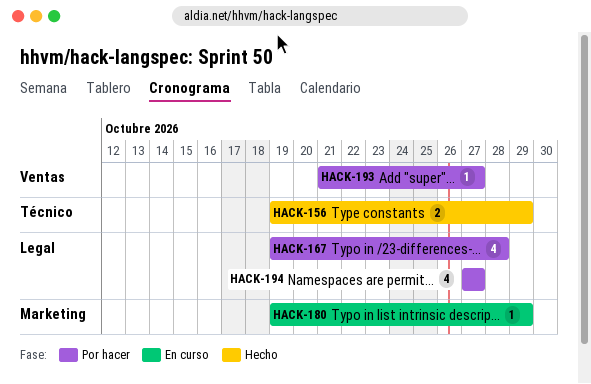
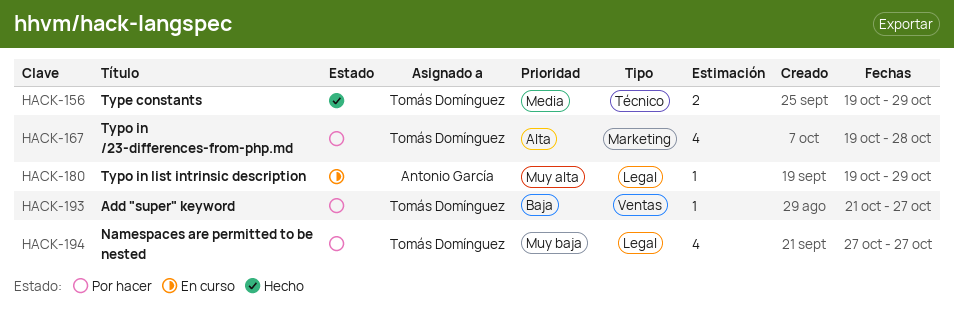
HACK-167, label: Legal -> Marketing
HACK-180, label: Marketing -> Legal

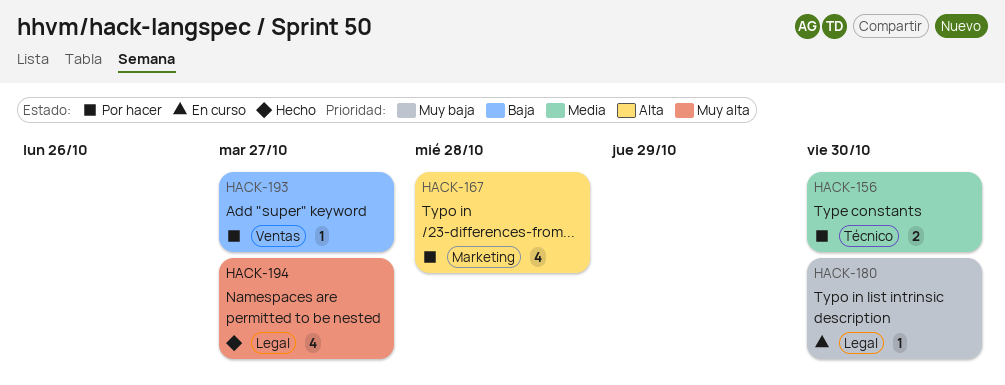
HACK-156, status: Hecho -> Por hacer
HACK-156, due: Oct 29 -> Oct 30
HACK-180, priority: Muy alta -> Muy baja
HACK-180, due: Oct 29 -> Oct 30
HACK-194, status: Por hacer -> Hecho
HACK-194, priority: Muy baja -> Muy alta

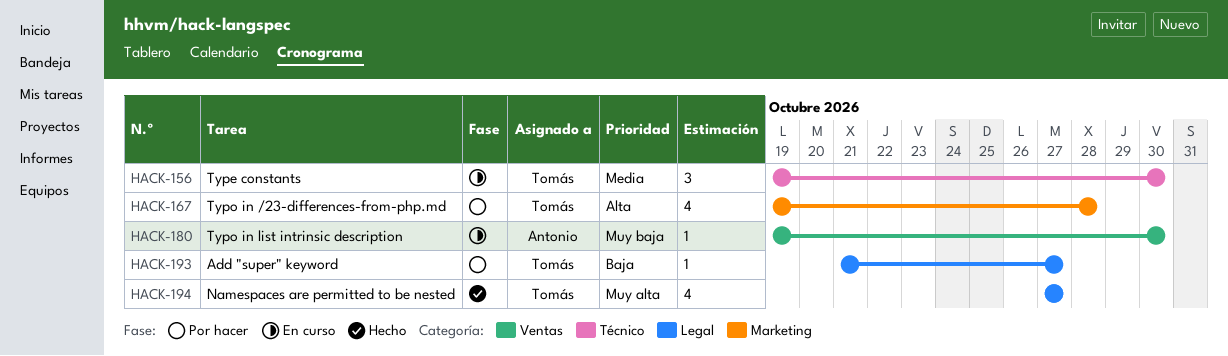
HACK-156, status: Por hacer -> En curso
HACK-156, estimate: 2 -> 3
HACK-180, label: Legal -> Ventas
HACK-193, label: Ventas -> Legal

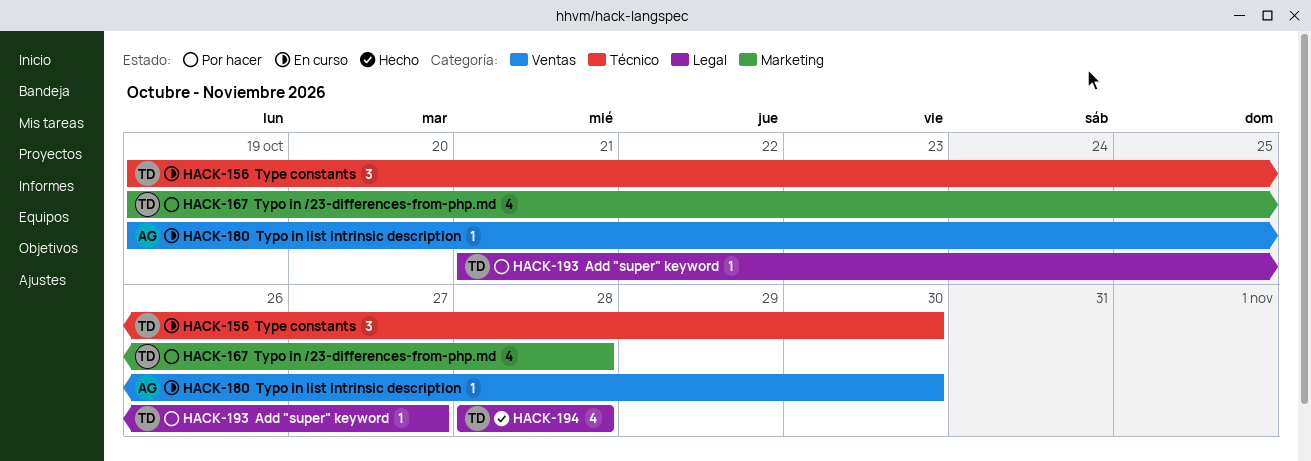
HACK-194, start: Oct 27 -> Oct 28
HACK-194, due: Oct 27 -> Oct 28

